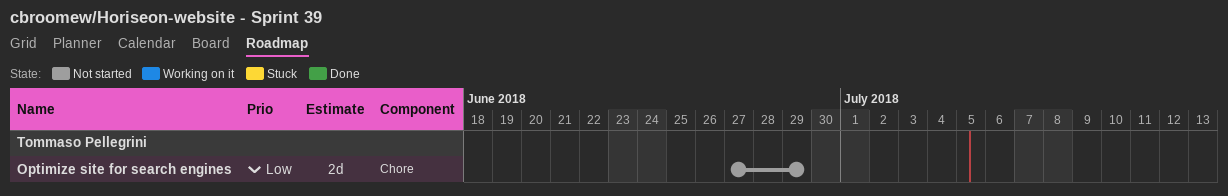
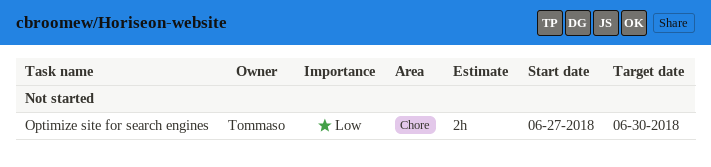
Optimize site for search engines, estimate: 2d -> 2h
Optimize site for search engines, due: Jun 29 -> Jun 30

